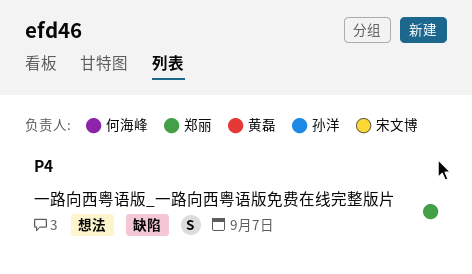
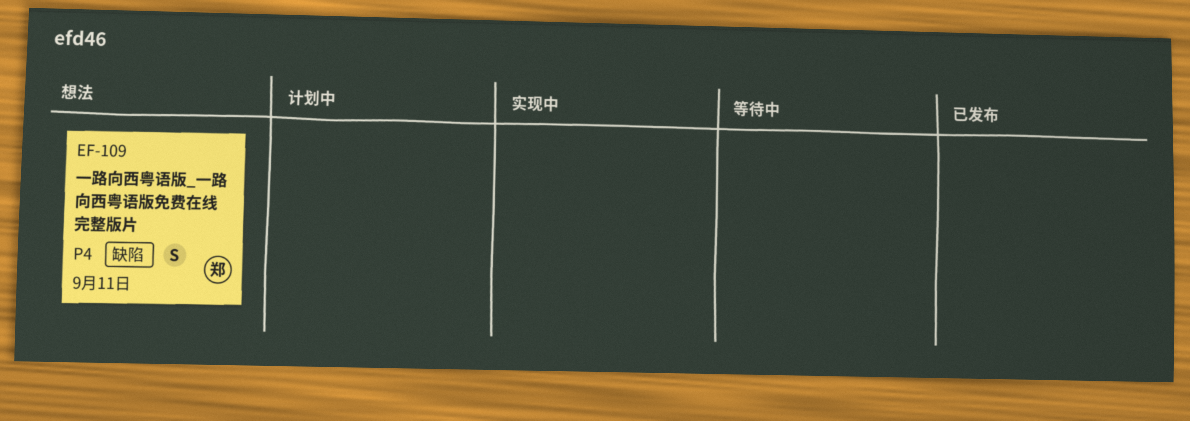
一路向西粤语版_一路向西粤语版免费在线完整版片, due: Sep 7 -> Sep 11

